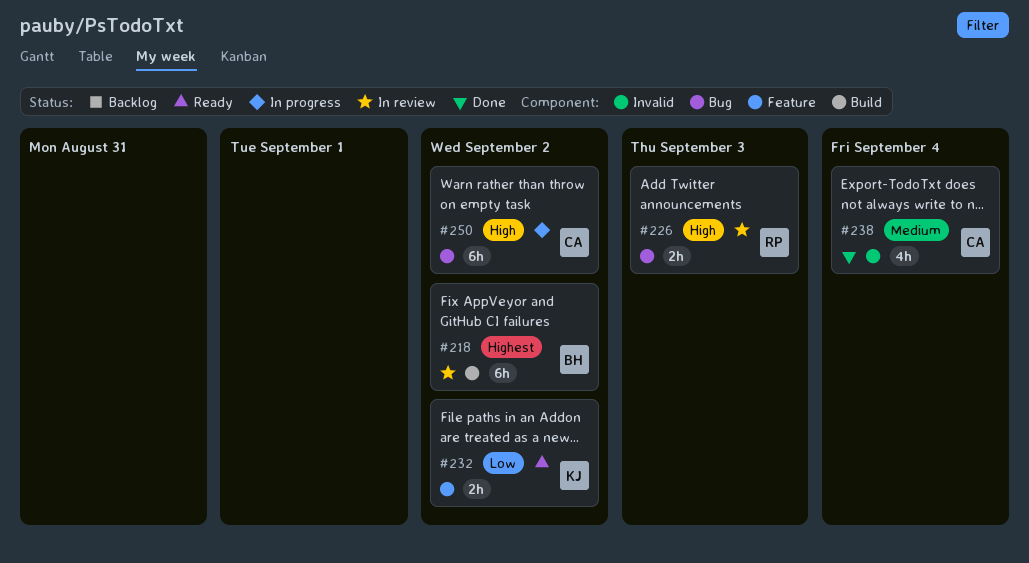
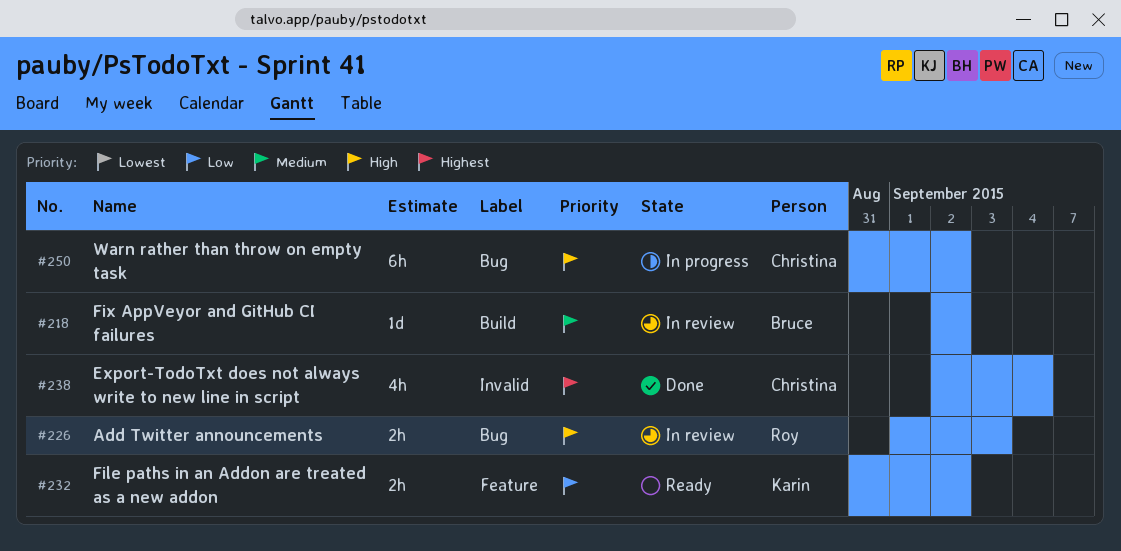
#218, priority: Highest -> Medium
#218, estimate: 6h -> 1d
#238, priority: Medium -> Highest

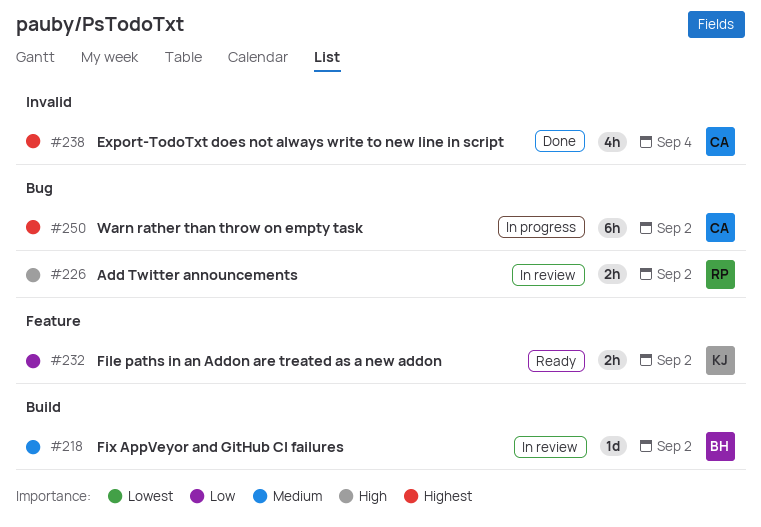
#226, due: Sep 3 -> Sep 2
#250, priority: High -> Highest

